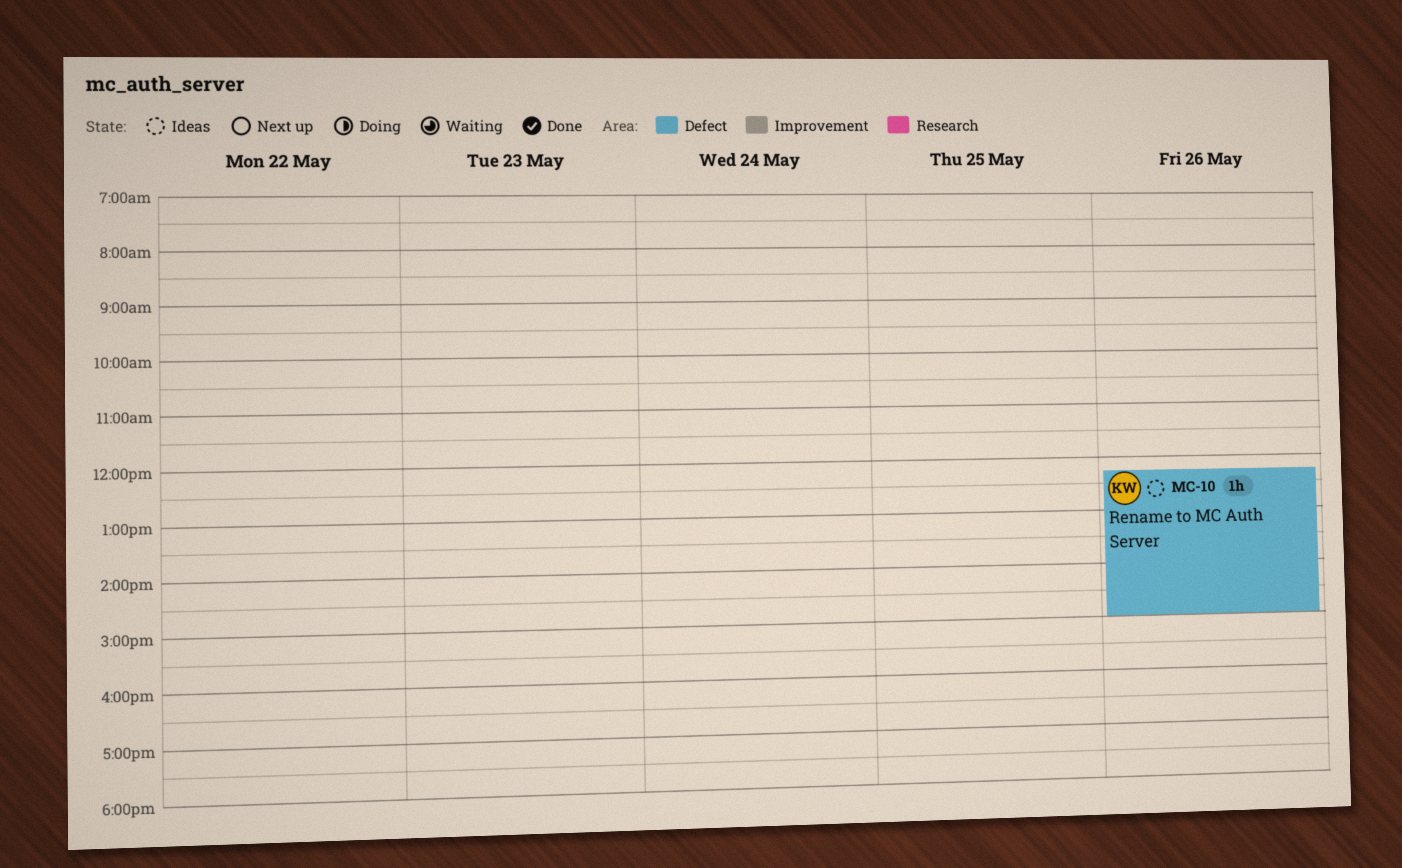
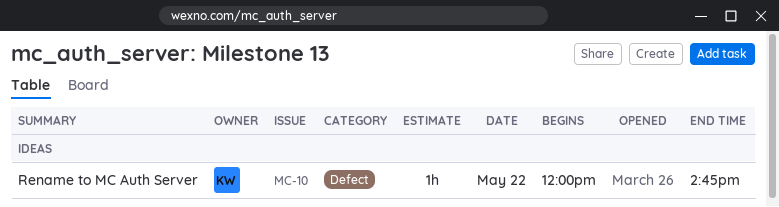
MC-10, day: May 26 -> May 22
MC-10, begins: 12:15 -> 12:00
MC-10, ends: 15:00 -> 14:45

